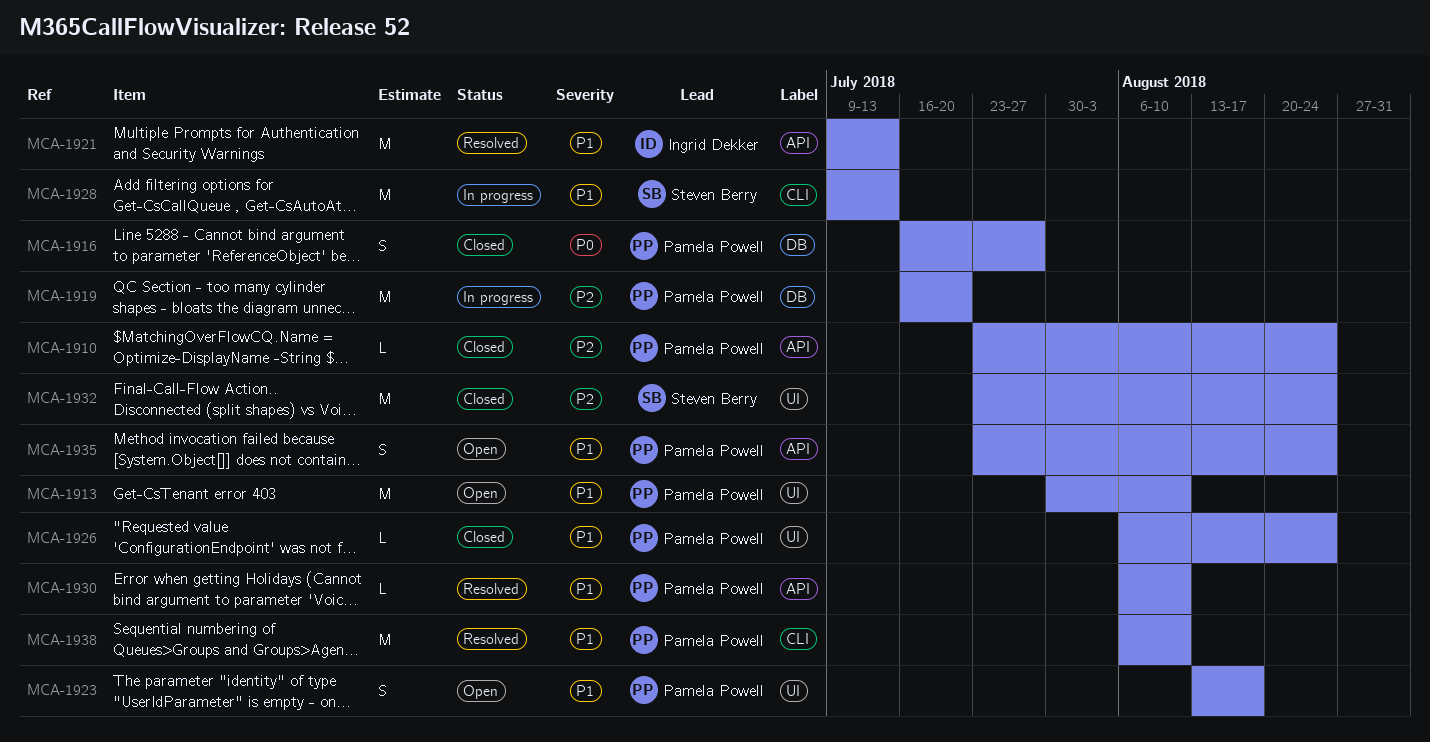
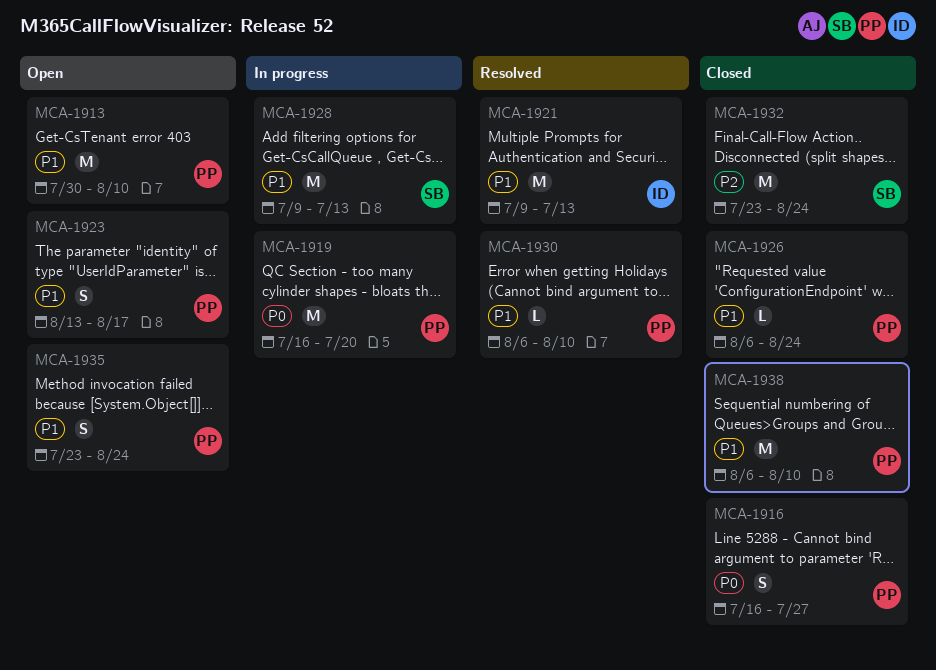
MCA-1910: present -> none
MCA-1919, priority: P2 -> P0
MCA-1938, status: Resolved -> Closed

